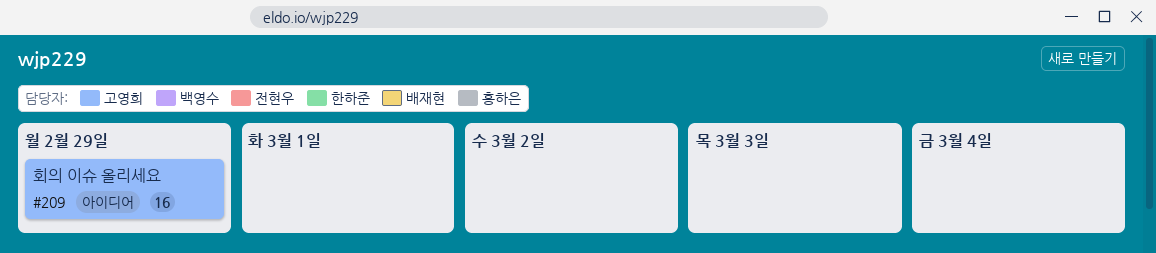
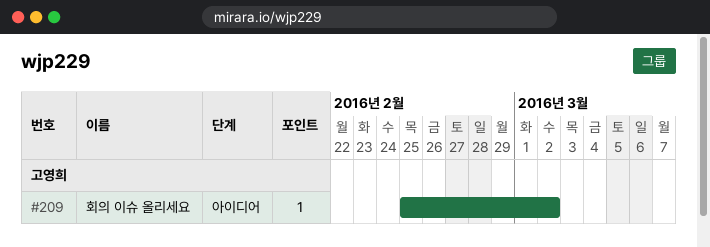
#209, estimate: 16 -> 1
#209, due: Feb 29 -> Mar 2

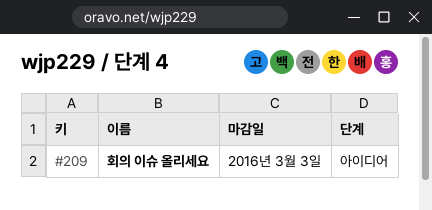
#209, due: Mar 2 -> Mar 3

